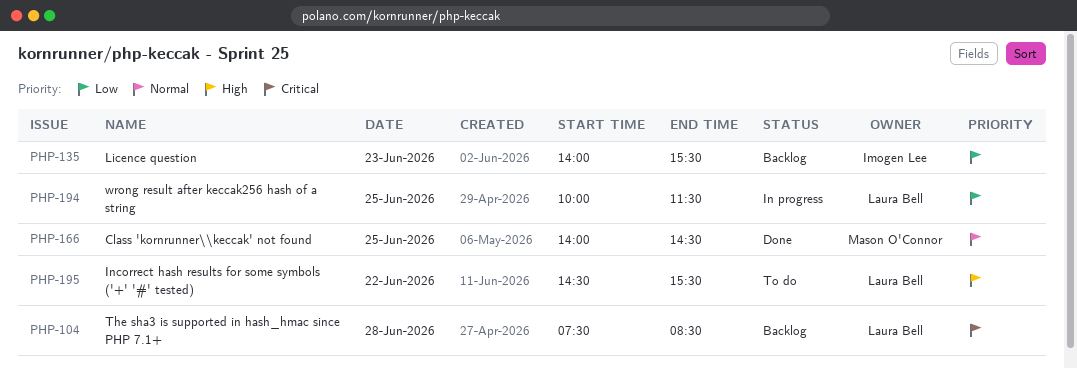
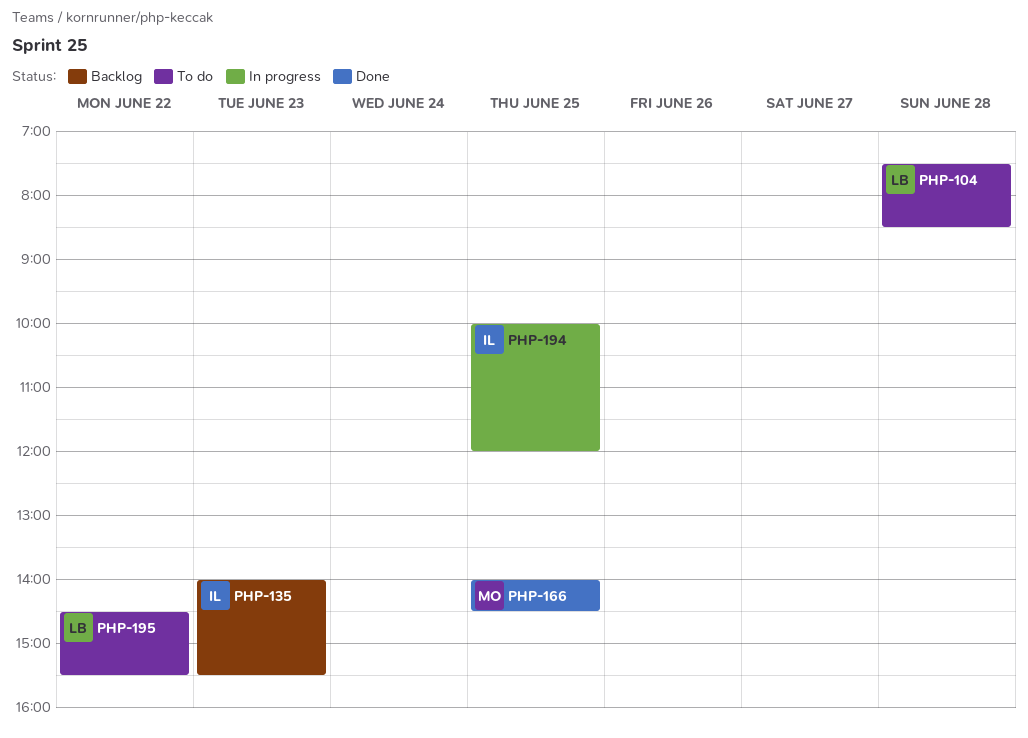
PHP-104, status: Backlog -> To do
PHP-194, owner: Laura Bell -> Imogen Lee
PHP-194, ends: 11:30 -> 12:00

